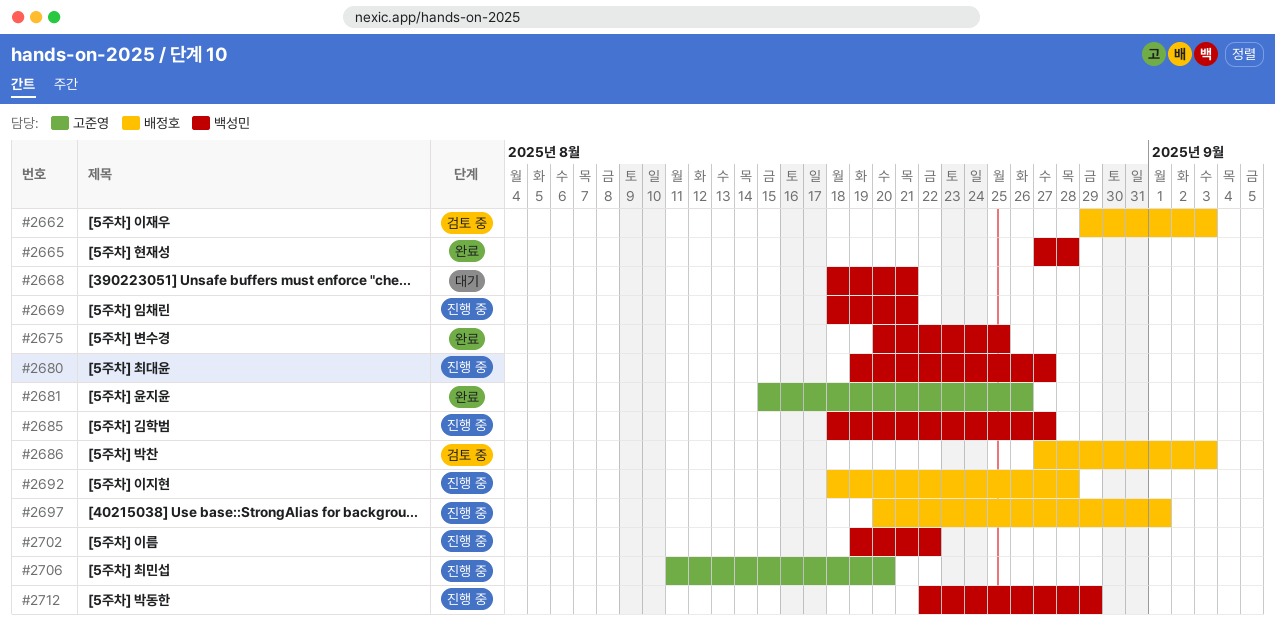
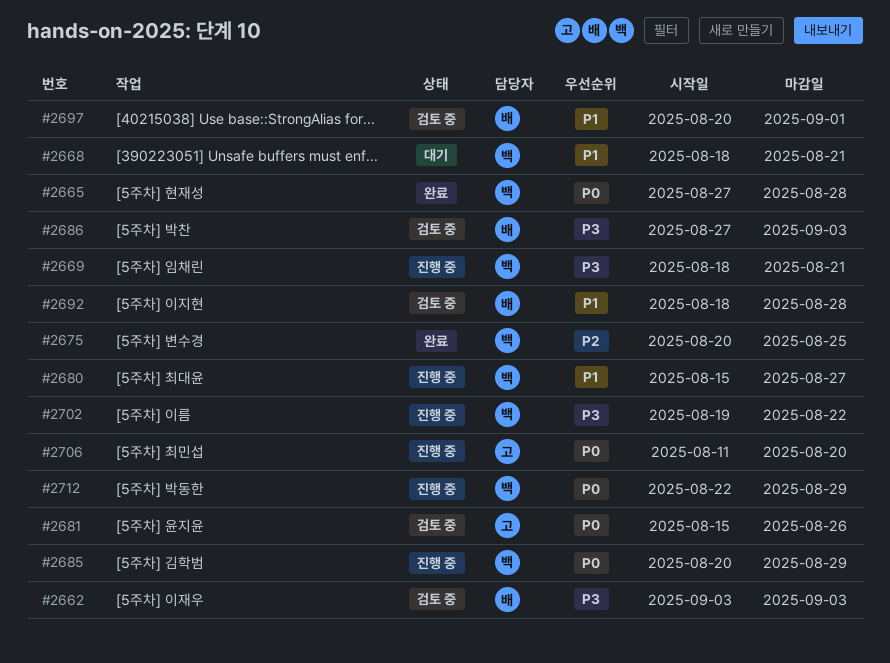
#2662, start: Aug 29 -> Sep 3
#2680, start: Aug 19 -> Aug 15
#2681, status: 완료 -> 검토 중
#2685, start: Aug 18 -> Aug 20
#2685, due: Aug 27 -> Aug 29
#2692, status: 진행 중 -> 검토 중
#2697, status: 진행 중 -> 검토 중

